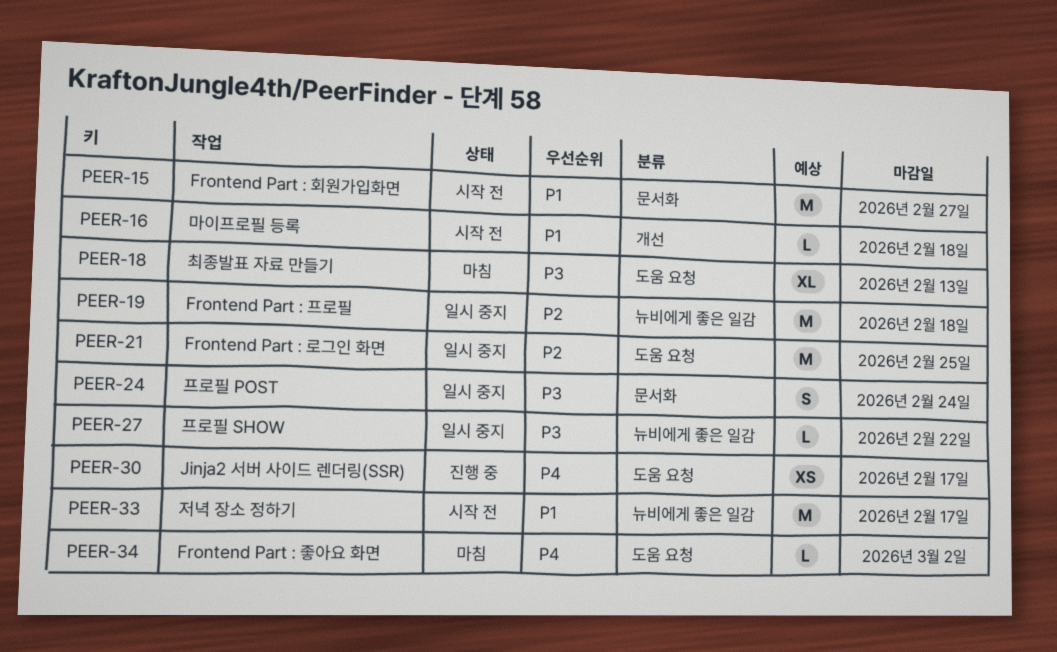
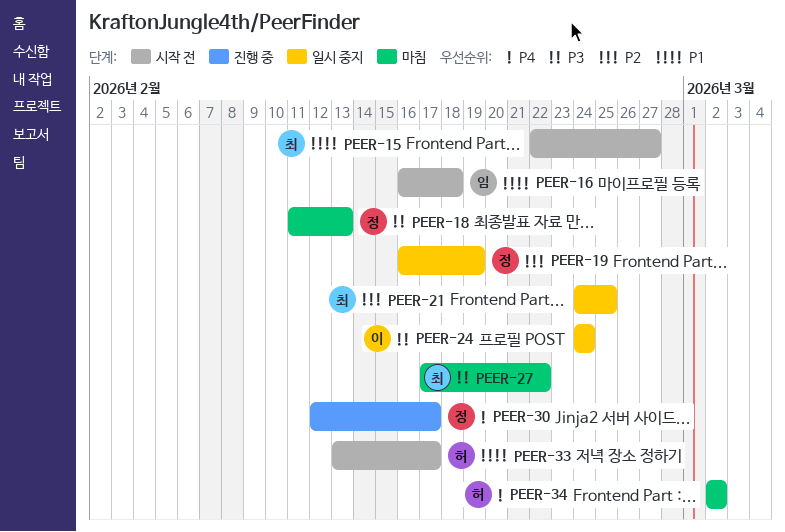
PEER-19, due: Feb 18 -> Feb 19
PEER-27, status: 일시 중지 -> 마침

